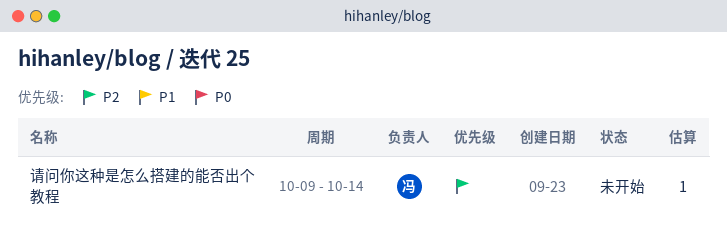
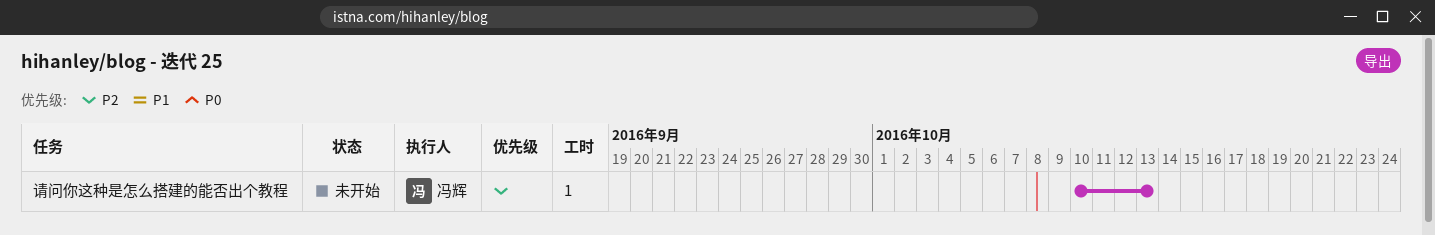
请问你这种是怎么搭建的能否出个教程, start: Oct 9 -> Oct 10
请问你这种是怎么搭建的能否出个教程, due: Oct 14 -> Oct 13

